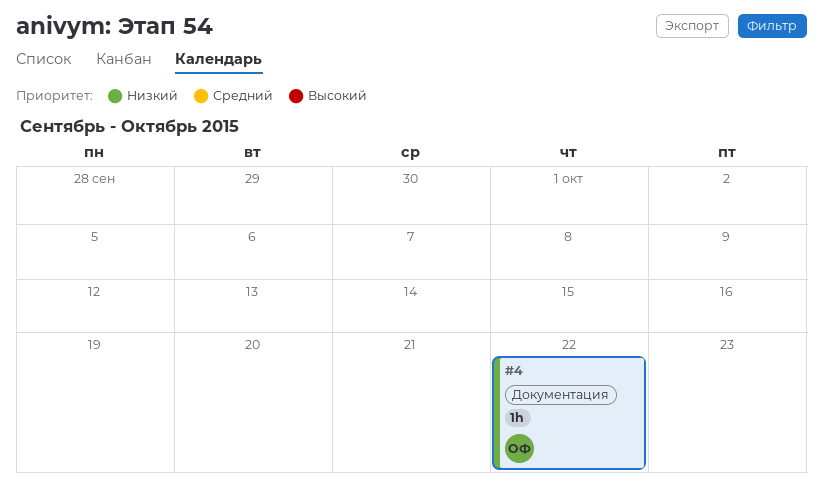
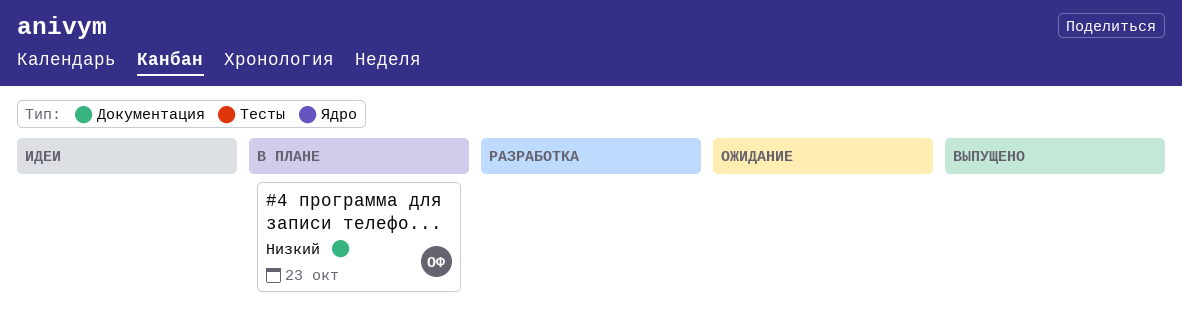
#4, due: Oct 22 -> Oct 23

